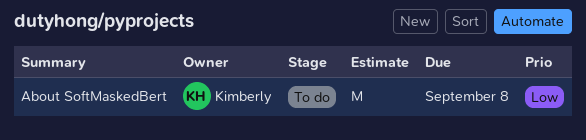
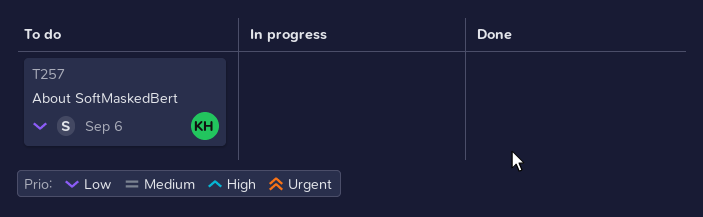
About SoftMaskedBert, estimate: M -> S
About SoftMaskedBert, due: Sep 8 -> Sep 6

